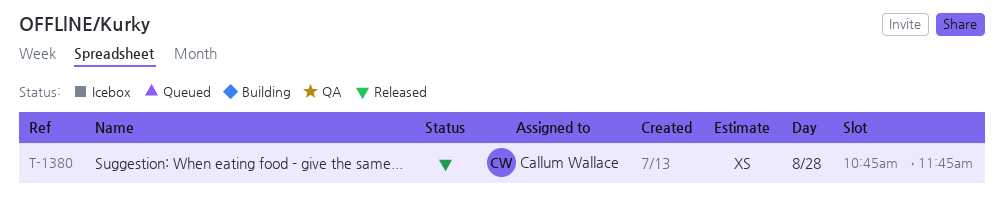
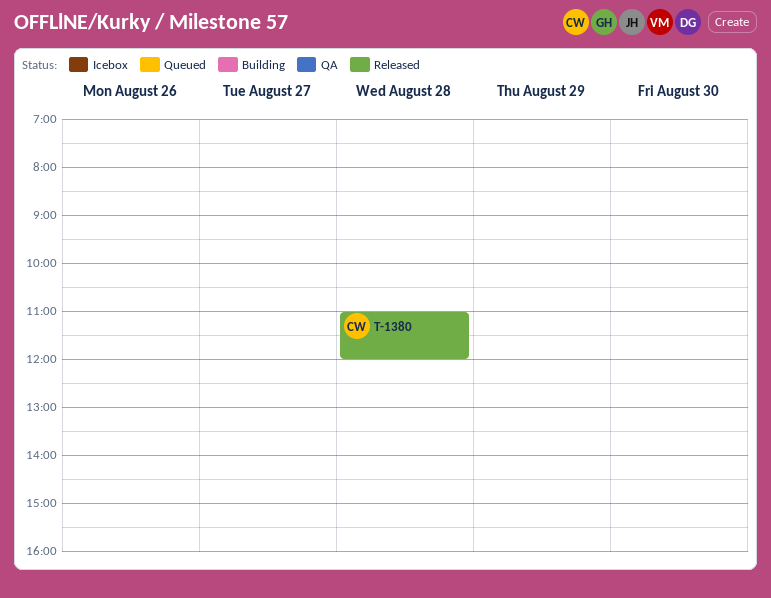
T-1380, begins: 10:45 -> 11:00
T-1380, ends: 11:45 -> 12:00

